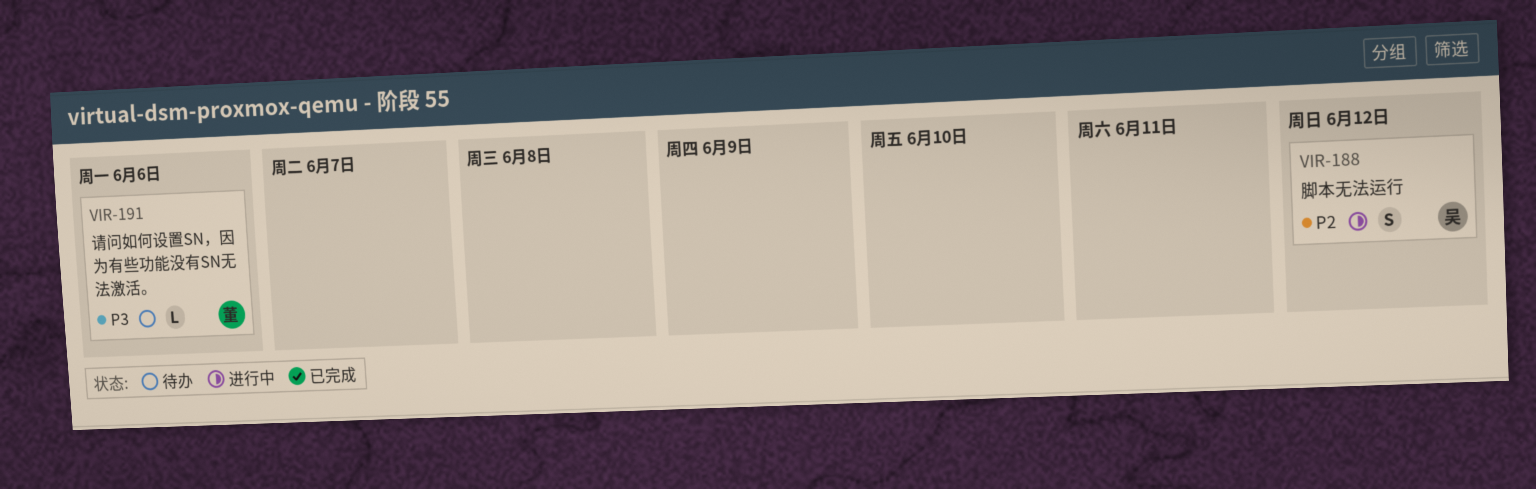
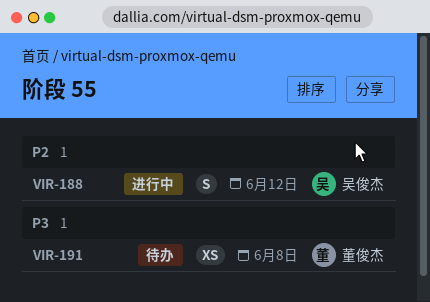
VIR-191, estimate: L -> XS
VIR-191, due: Jun 6 -> Jun 8

